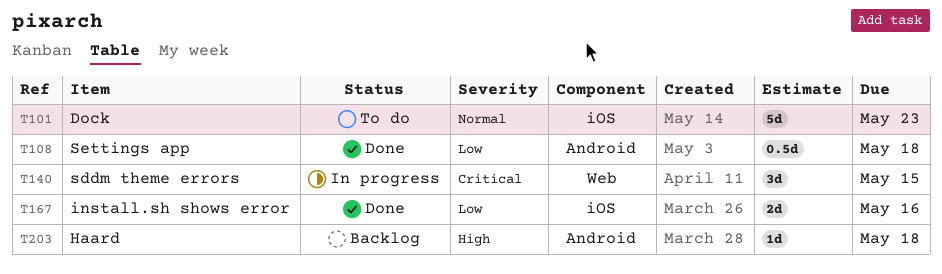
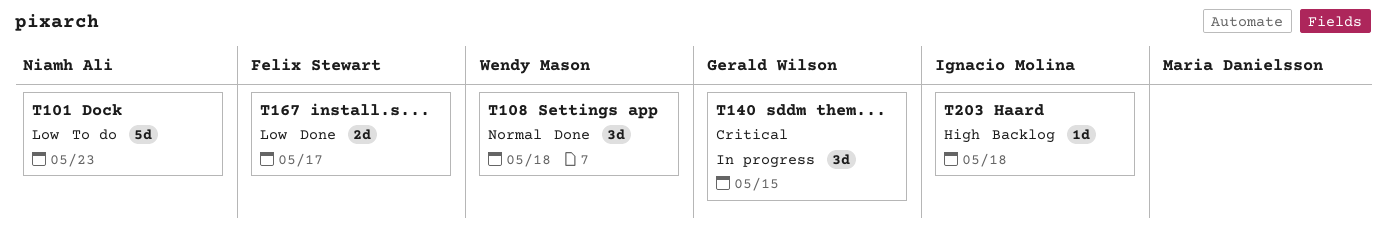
T101, priority: Normal -> Low
T108, priority: Low -> Normal
T108, estimate: 0.5d -> 3d
T167, due: May 16 -> May 17

